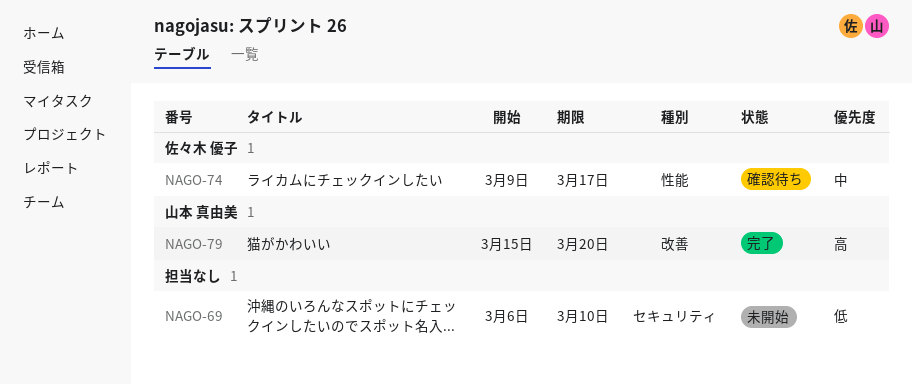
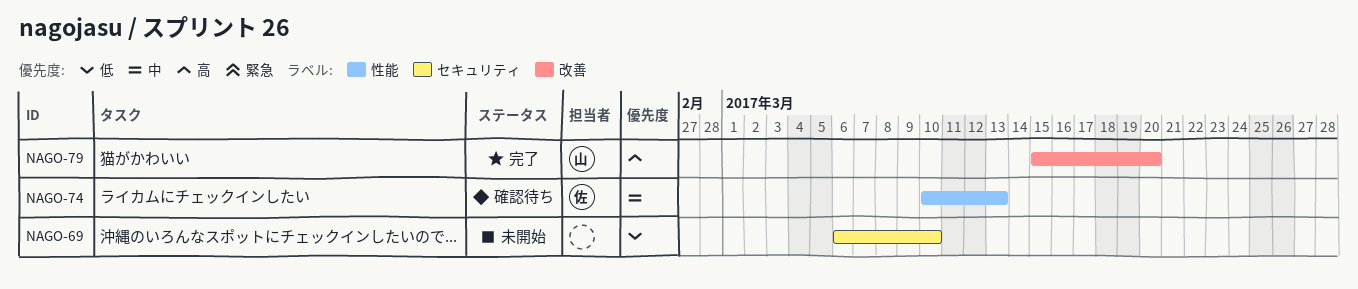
NAGO-74, start: Mar 9 -> Mar 10
NAGO-74, due: Mar 17 -> Mar 13

